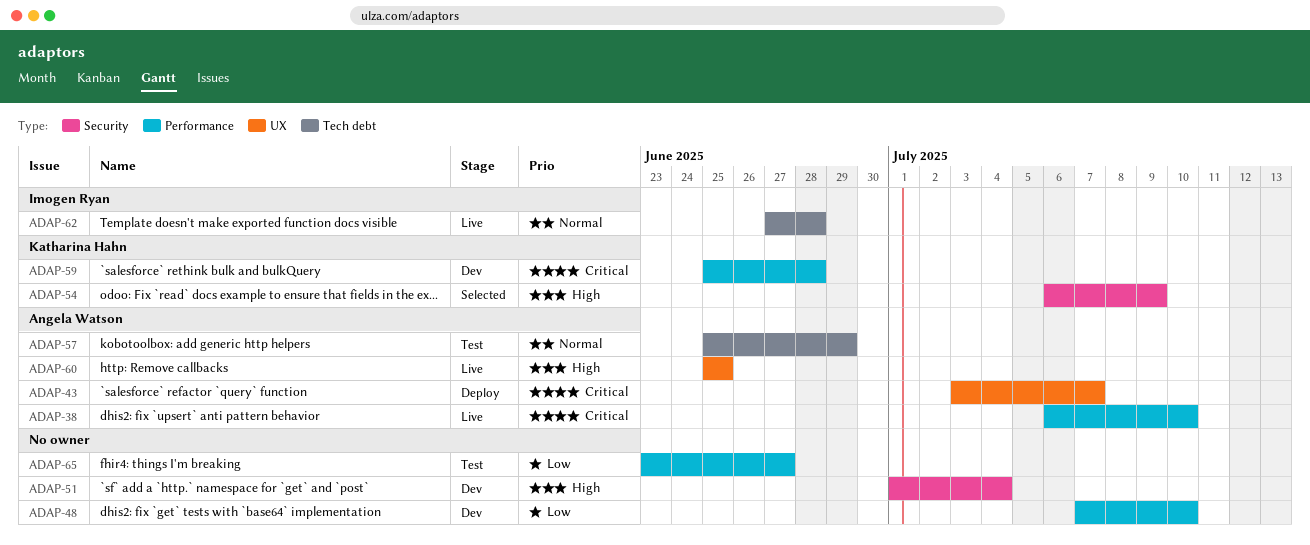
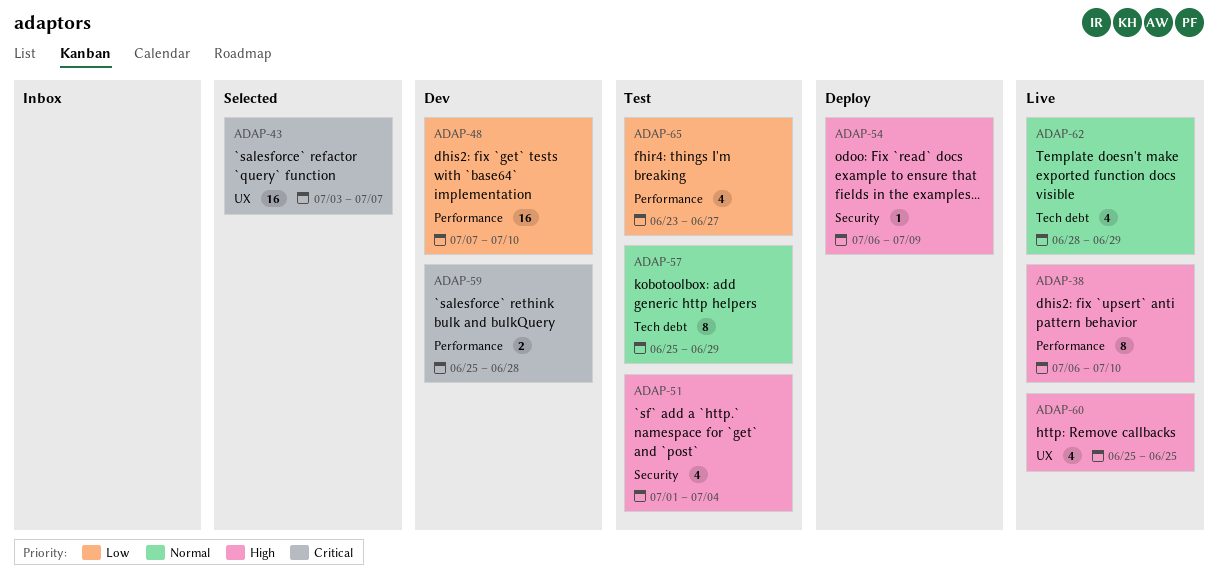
ADAP-38, priority: Critical -> High
ADAP-43, status: Deploy -> Selected
ADAP-51, status: Dev -> Test
ADAP-54, status: Selected -> Deploy
ADAP-62, start: Jun 27 -> Jun 28
ADAP-62, due: Jun 28 -> Jun 29

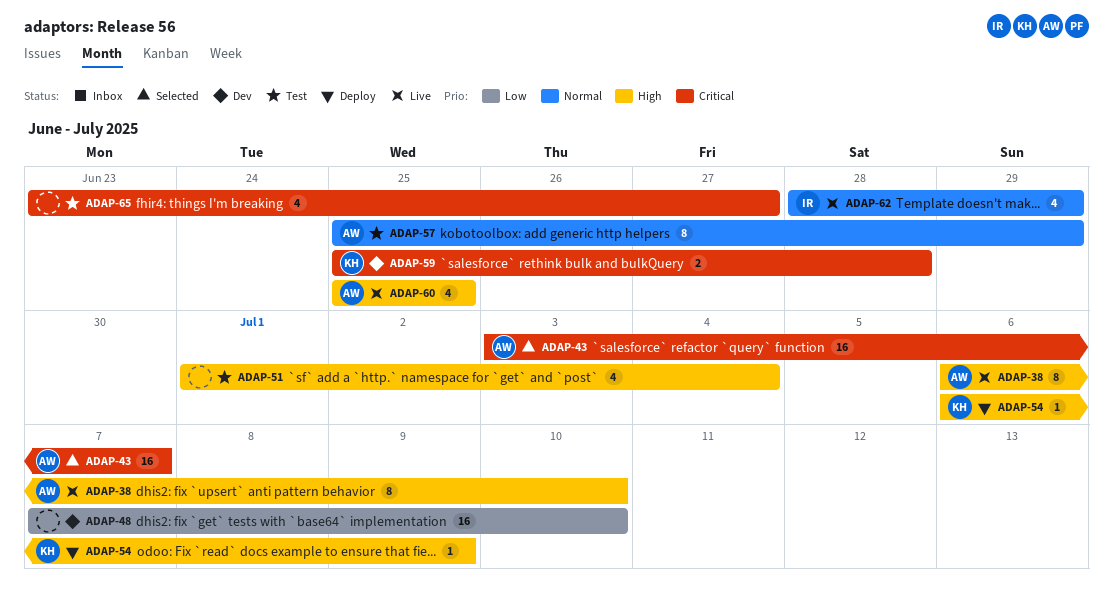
ADAP-65, priority: Low -> Critical

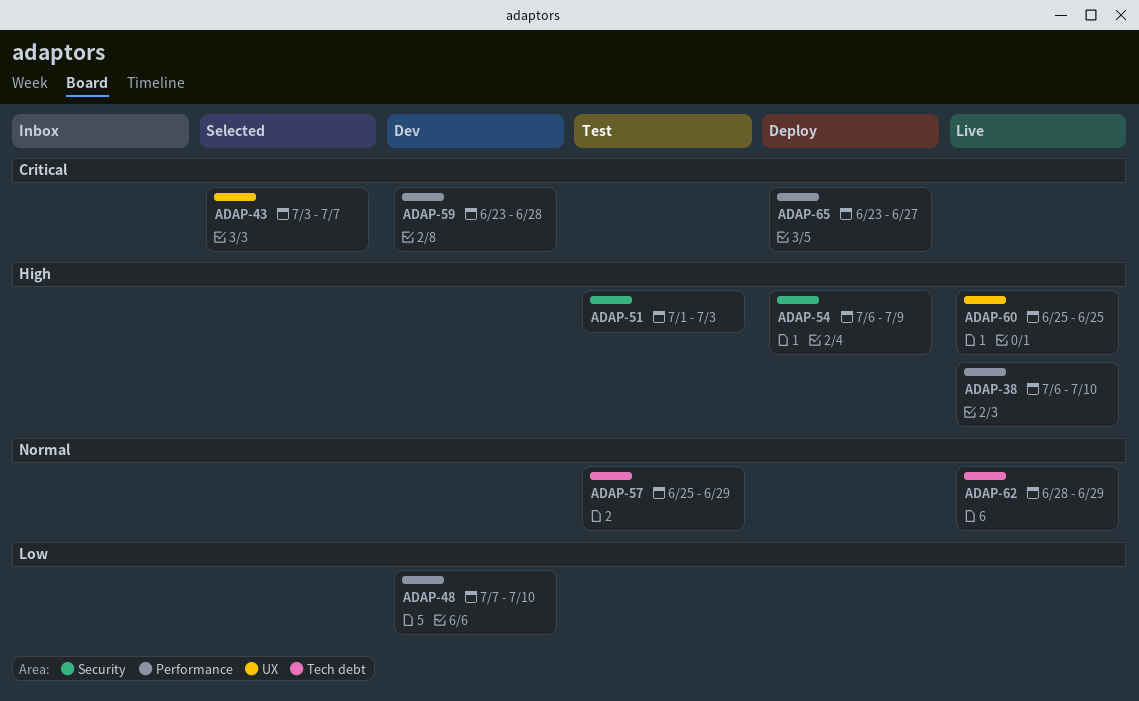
ADAP-51, due: Jul 4 -> Jul 3
ADAP-59, start: Jun 25 -> Jun 23
ADAP-65, status: Test -> Deploy

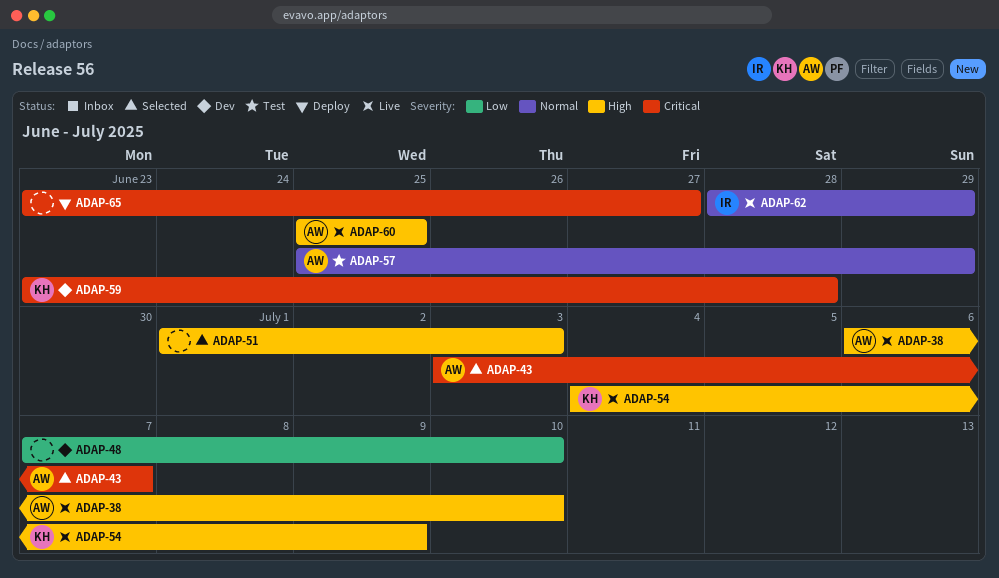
ADAP-51, status: Test -> Selected
ADAP-54, status: Deploy -> Live
ADAP-54, start: Jul 6 -> Jul 4

